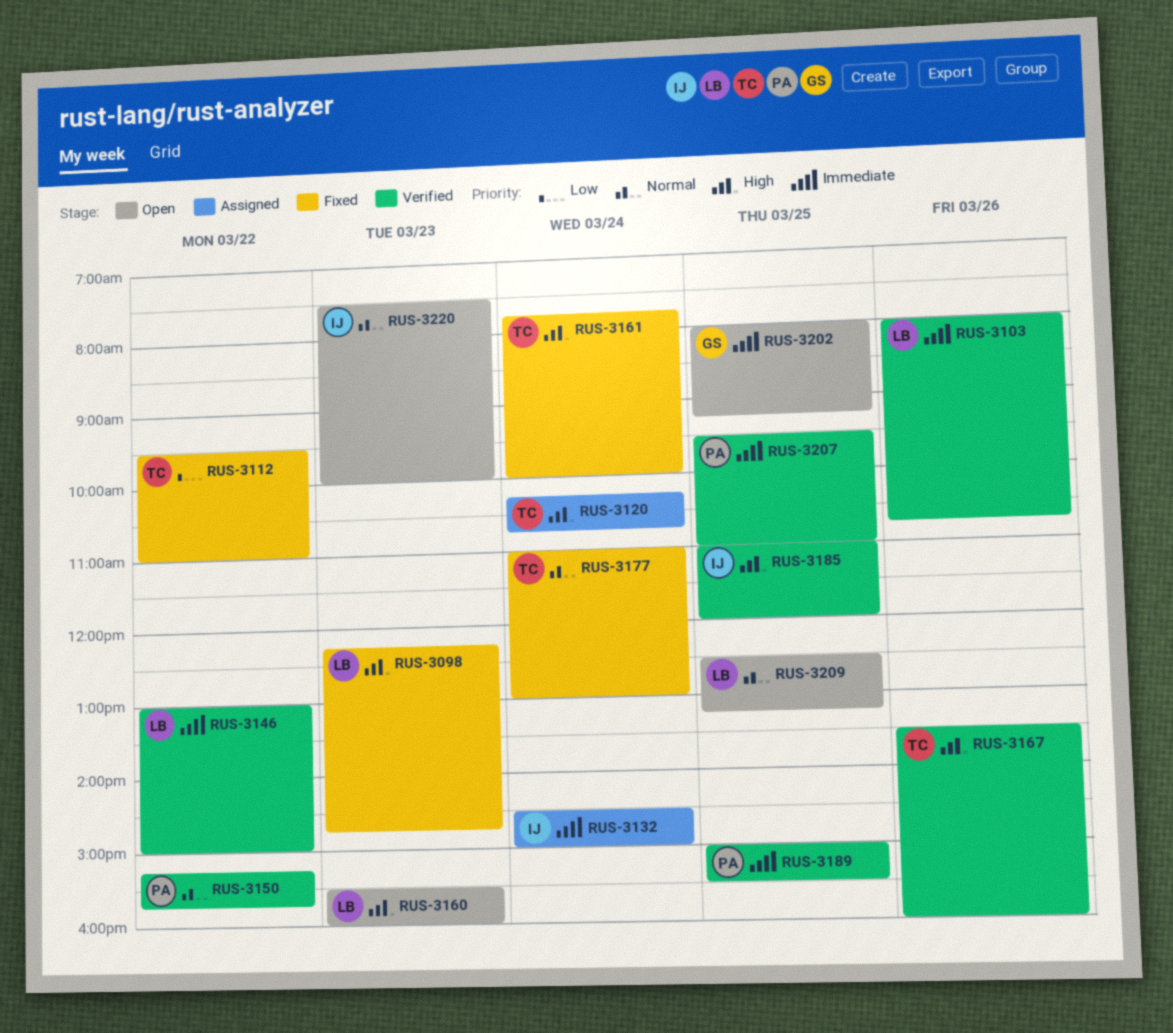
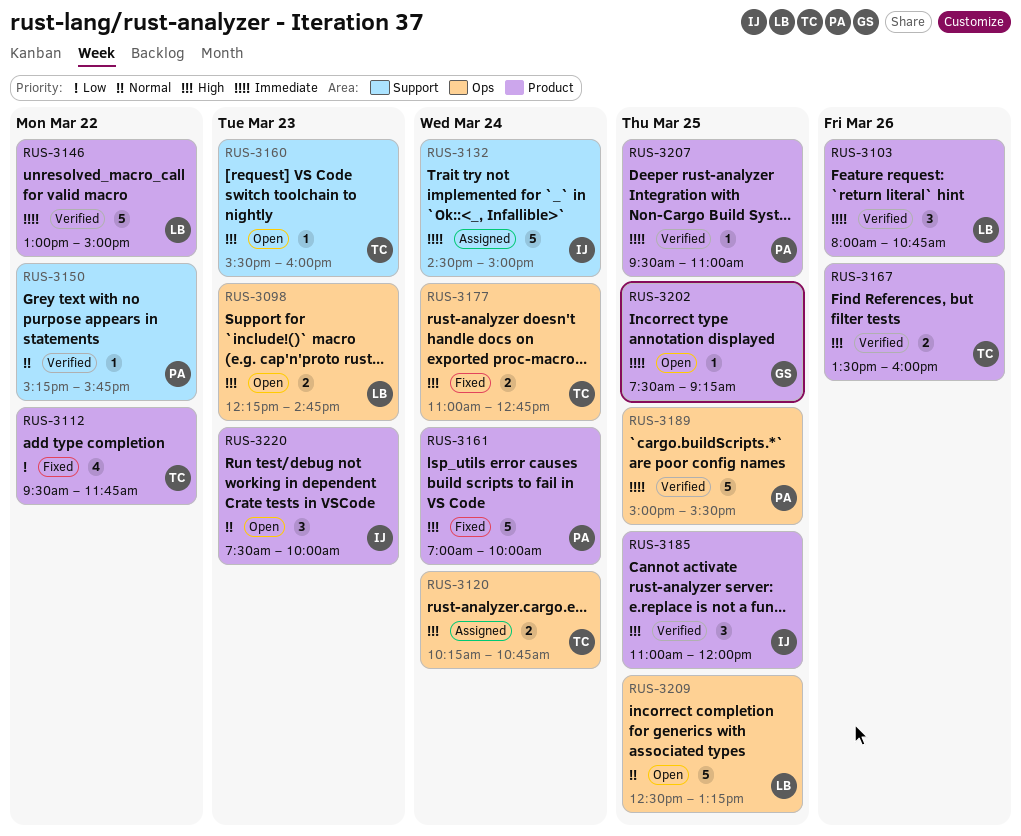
RUS-3098, status: Fixed -> Open
RUS-3112, ends: 11:00 -> 11:45
RUS-3160, owner: LB -> TC
RUS-3161, owner: TC -> PA
RUS-3161, begins: 07:45 -> 07:00
RUS-3177, priority: Normal -> High
RUS-3177, ends: 13:00 -> 12:45
RUS-3202, begins: 08:00 -> 07:30

